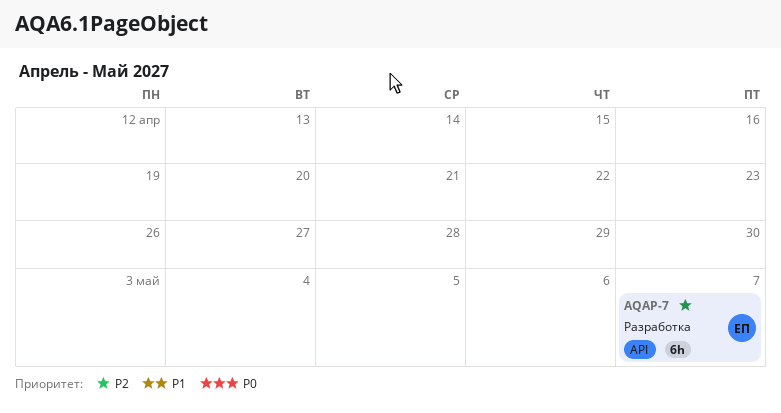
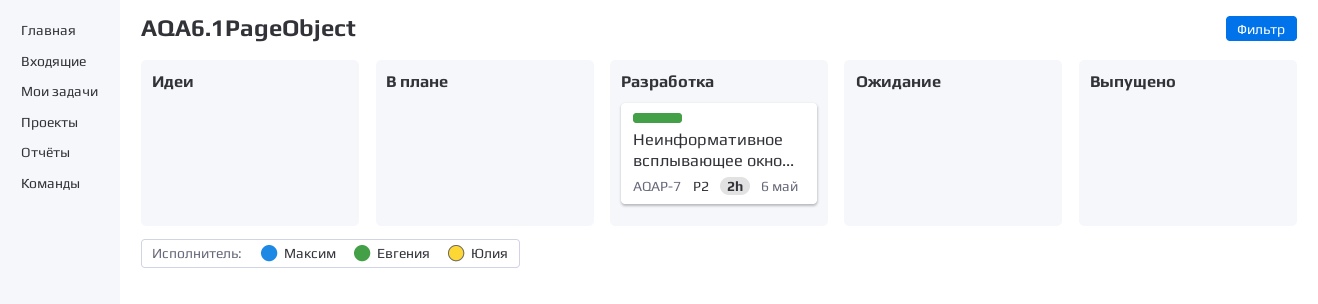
AQAP-7, estimate: 6h -> 2h
AQAP-7, due: May 7 -> May 6

